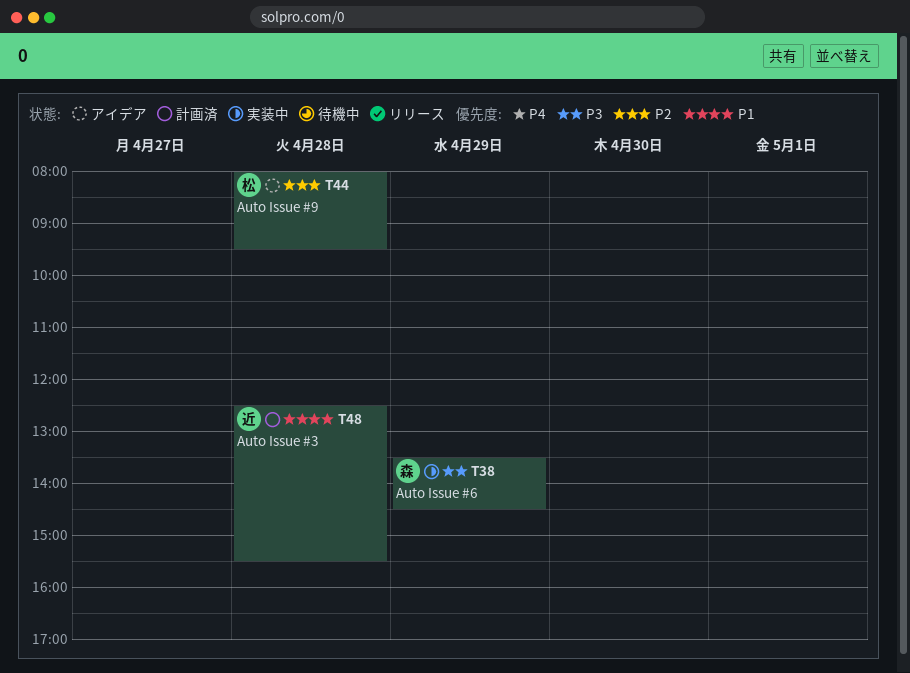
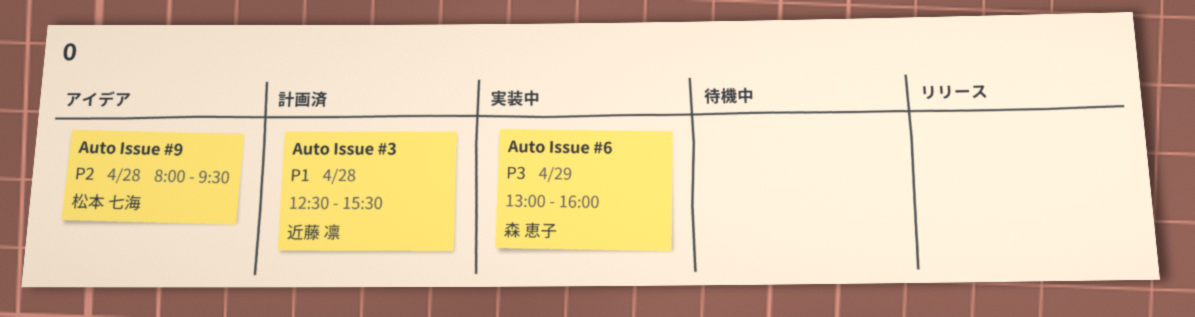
Auto Issue #6, begins: 13:30 -> 13:00
Auto Issue #6, ends: 14:30 -> 16:00

